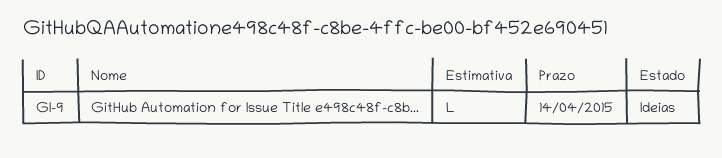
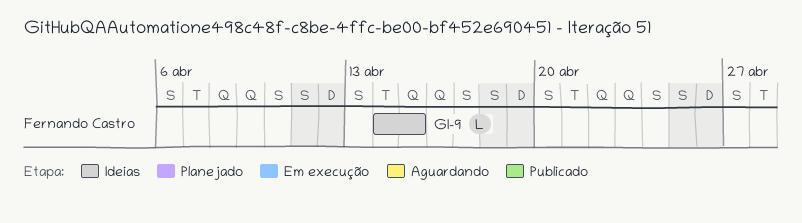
GI-9, due: Apr 14 -> Apr 15

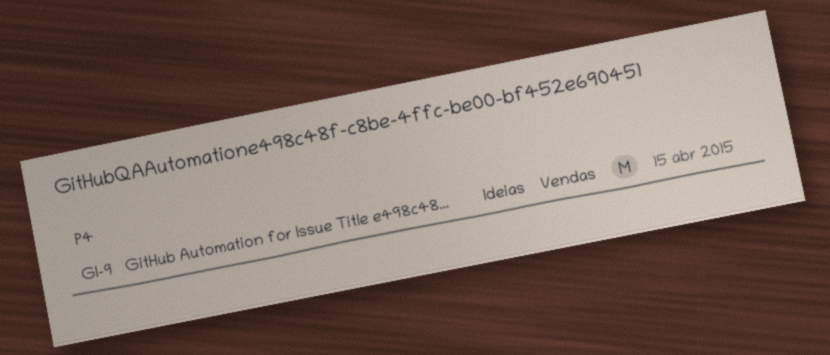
GI-9, estimate: L -> M

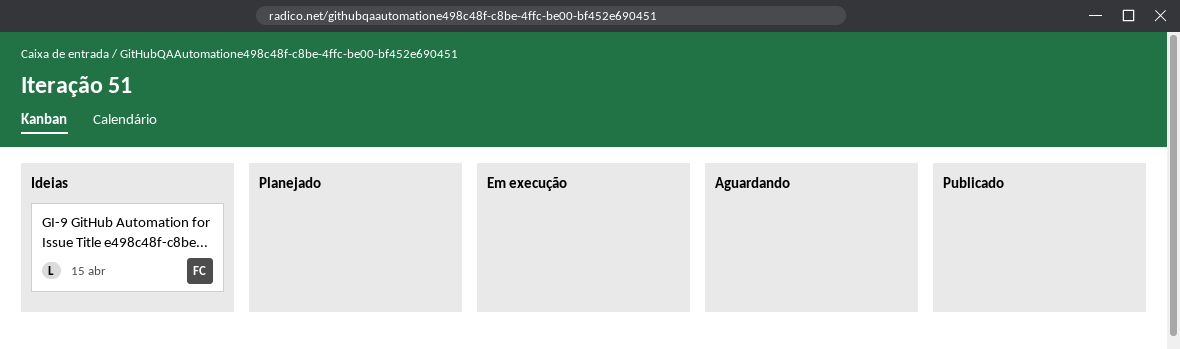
GI-9, estimate: M -> L

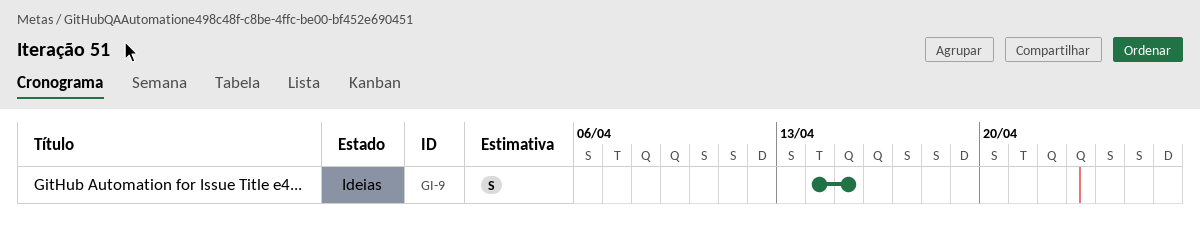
GI-9, estimate: L -> S

